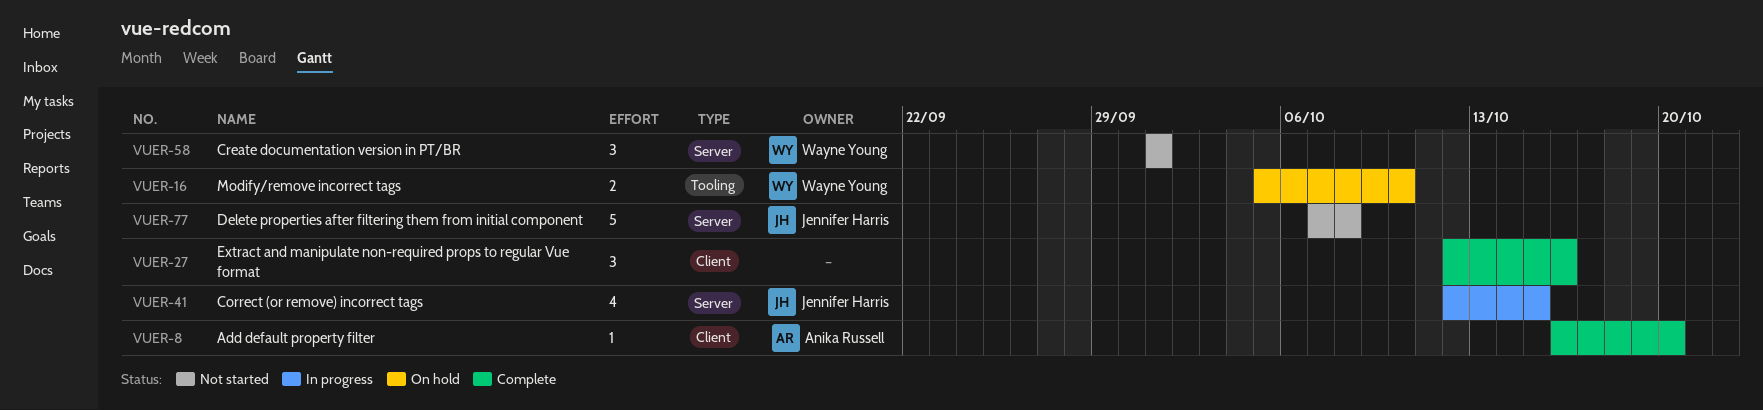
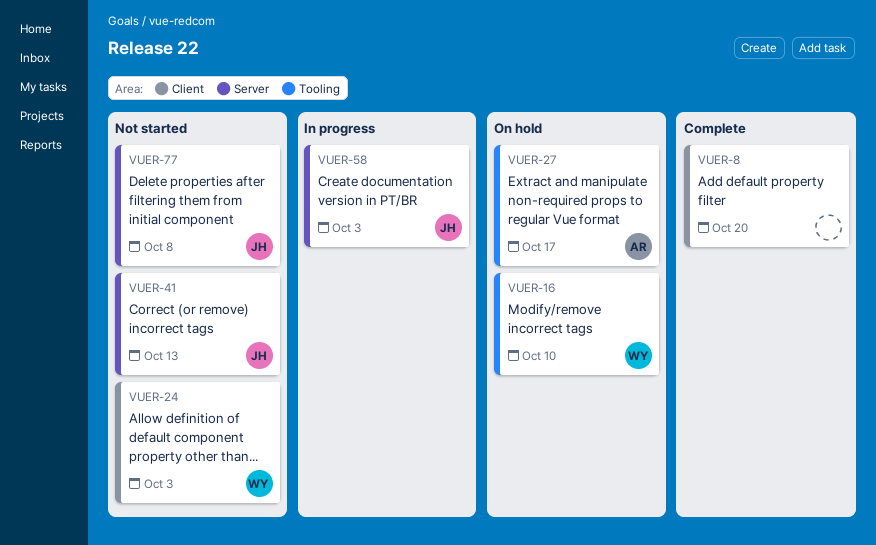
VUER-8, owner: Anika Russell -> none
VUER-24: none -> present
VUER-27, status: Complete -> On hold
VUER-27, owner: none -> Anika Russell
VUER-27, label: Client -> Tooling
VUER-27, due: Oct 16 -> Oct 17
VUER-41, status: In progress -> Not started
VUER-41, due: Oct 15 -> Oct 13
VUER-58, status: Not started -> In progress
VUER-58, owner: Wayne Young -> Jennifer Harris
VUER-58, due: Oct 1 -> Oct 3

